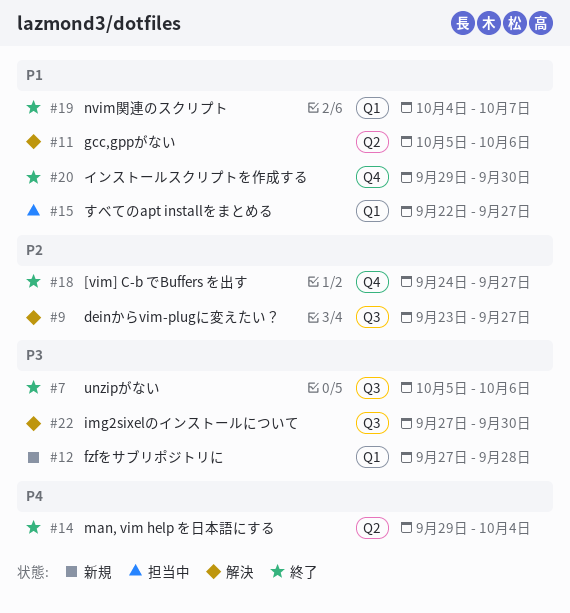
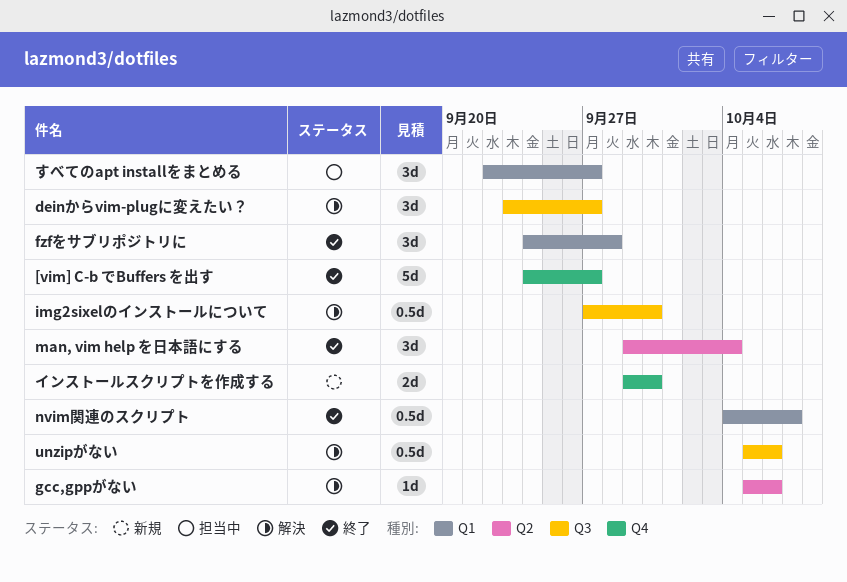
fzfをサブリポジトリに, status: 新規 -> 終了
fzfをサブリポジトリに, start: Sep 27 -> Sep 24
unzipがない, status: 終了 -> 解決
インストールスクリプトを作成する, status: 終了 -> 新規

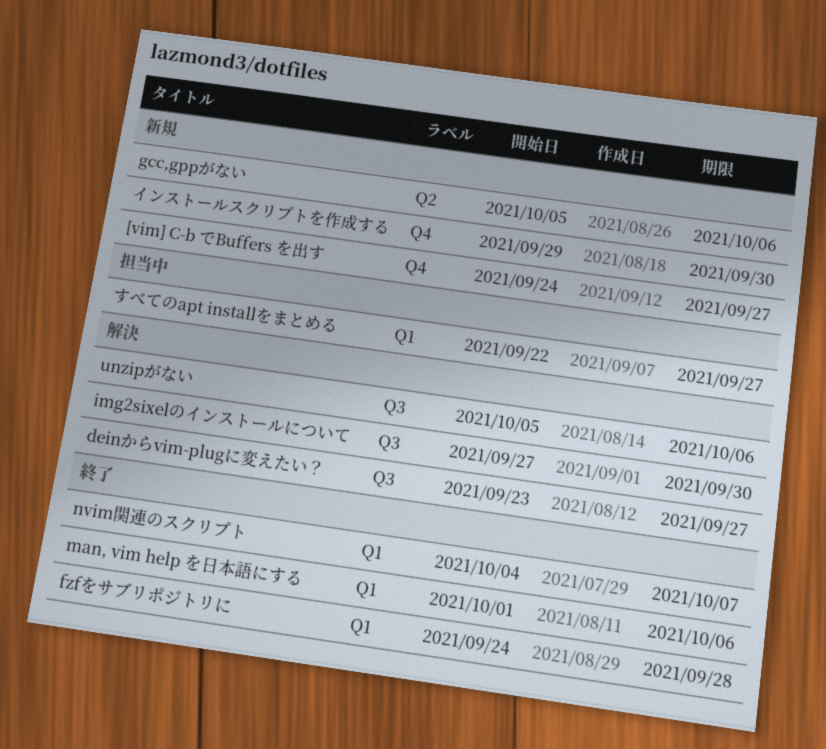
[vim] C-b でBuffers を出す, status: 終了 -> 新規
gcc,gppがない, status: 解決 -> 新規
man, vim help を日本語にする, label: Q2 -> Q1
man, vim help を日本語にする, start: Sep 29 -> Oct 1
man, vim help を日本語にする, due: Oct 4 -> Oct 6

